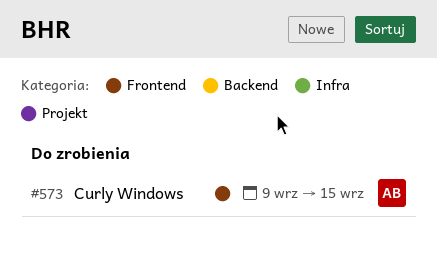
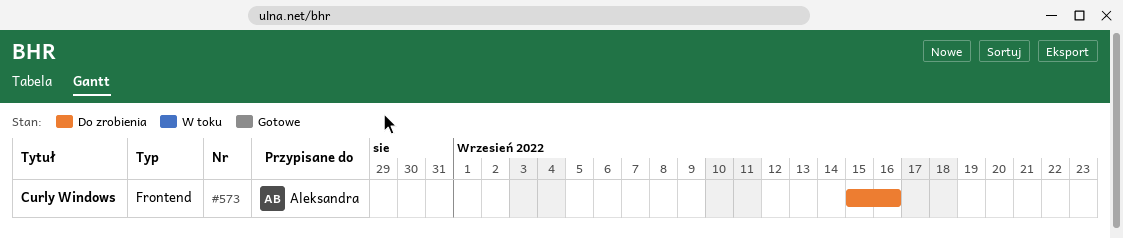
#573, start: Sep 9 -> Sep 15
#573, due: Sep 15 -> Sep 16

